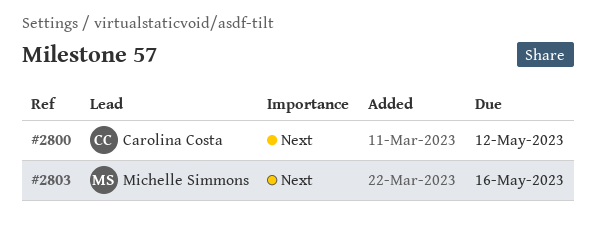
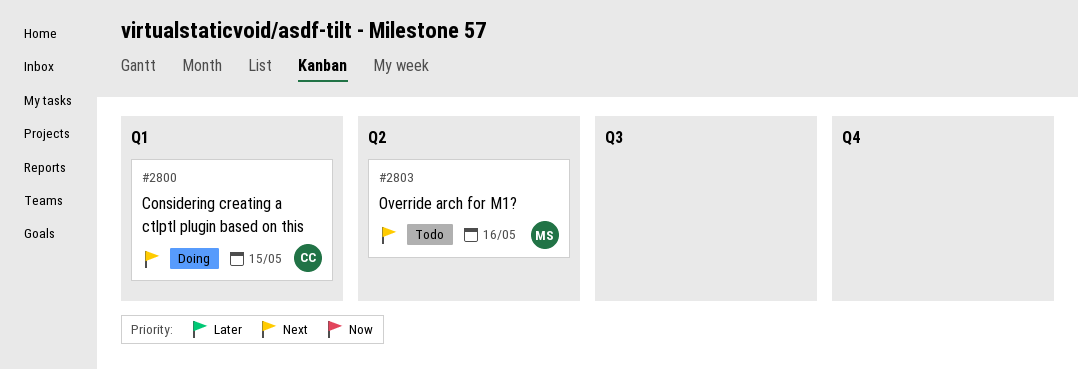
#2800, due: May 12 -> May 15

